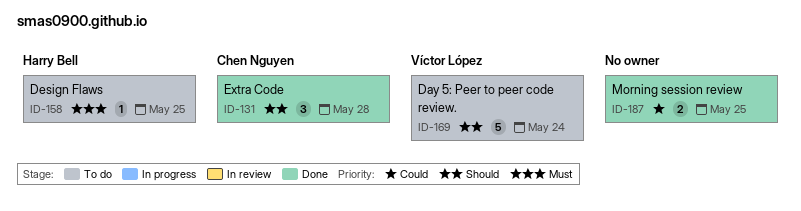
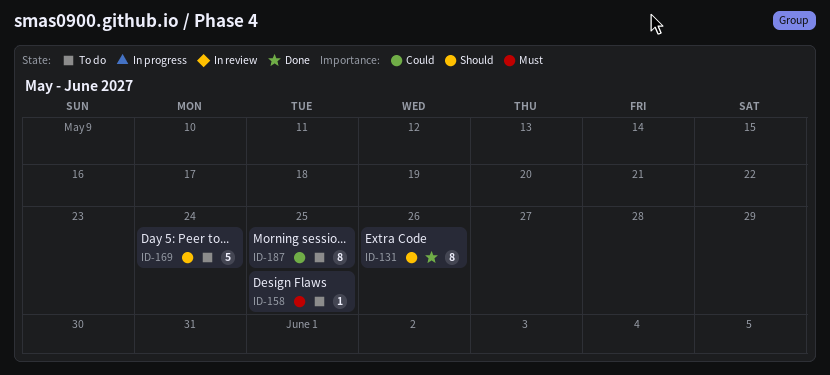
ID-131, estimate: 3 -> 8
ID-131, due: May 28 -> May 26
ID-187, status: Done -> To do
ID-187, estimate: 2 -> 8

